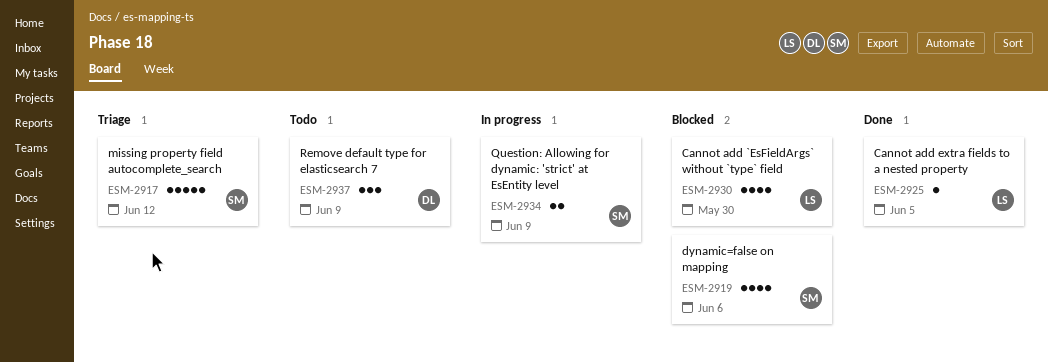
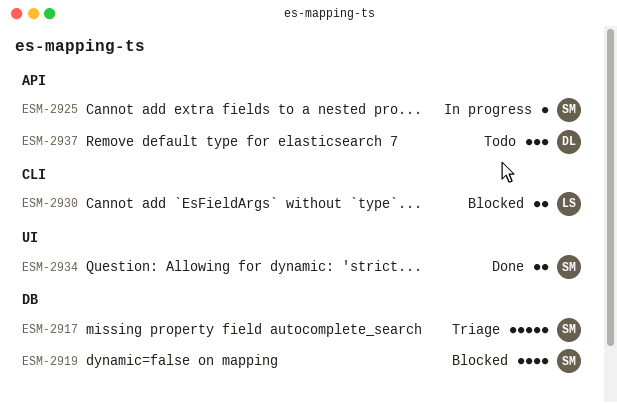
ESM-2925, status: Done -> In progress
ESM-2925, owner: LS -> SM
ESM-2930, estimate: 4 -> 2
ESM-2934, status: In progress -> Done

